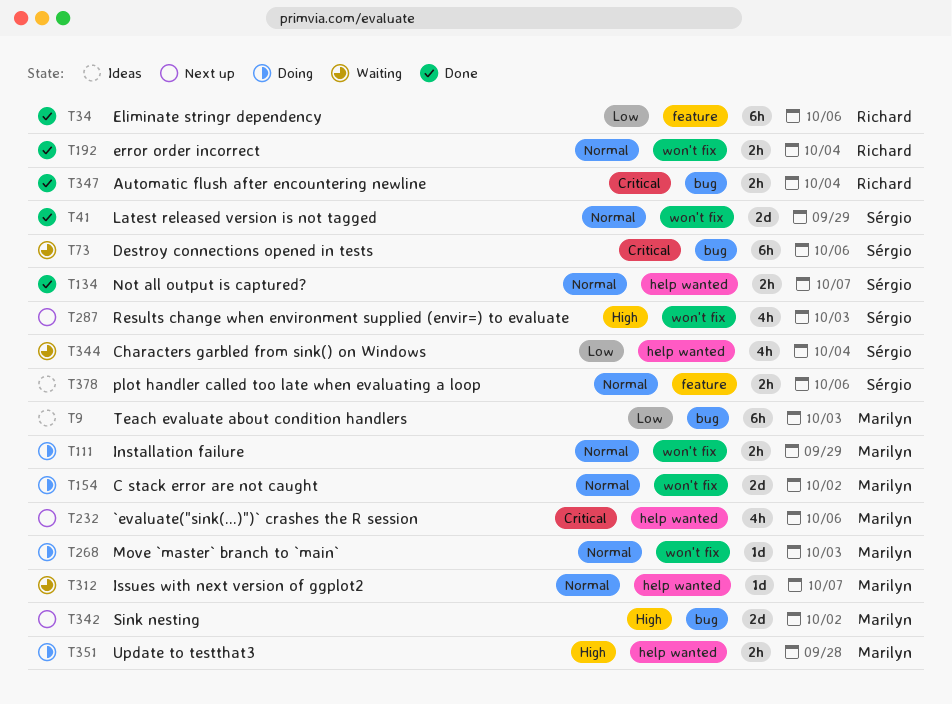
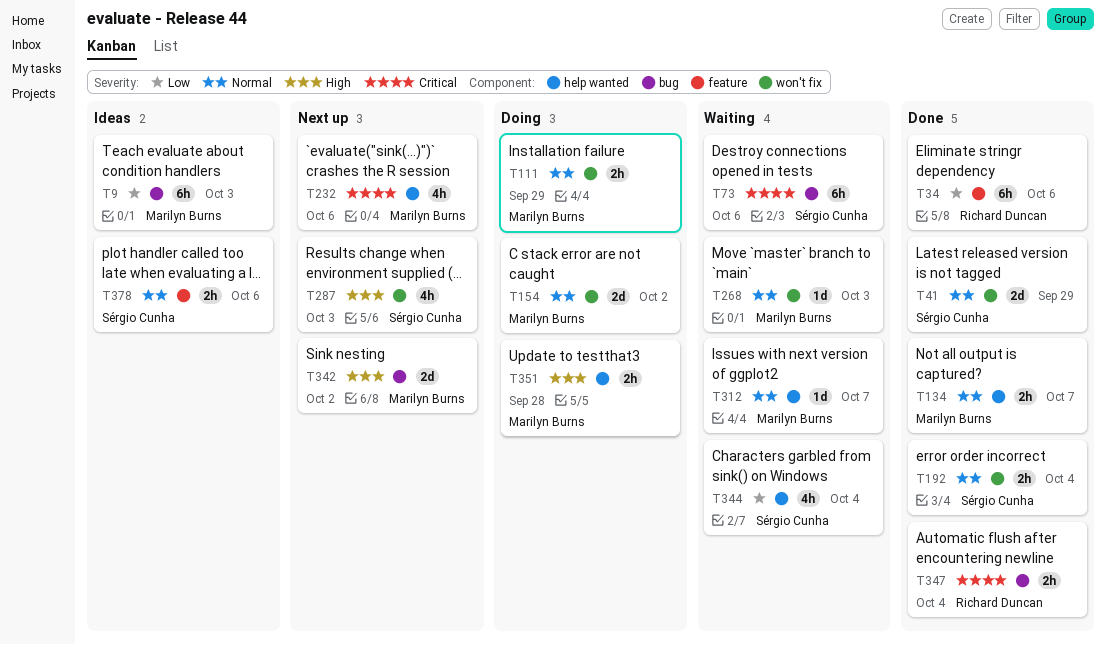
T134, owner: Sérgio Cunha -> Marilyn Burns
T192, owner: Richard Duncan -> Sérgio Cunha
T268, status: Doing -> Waiting

